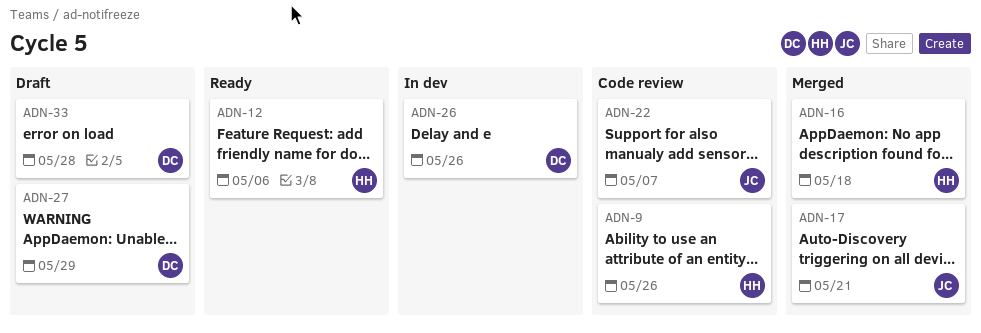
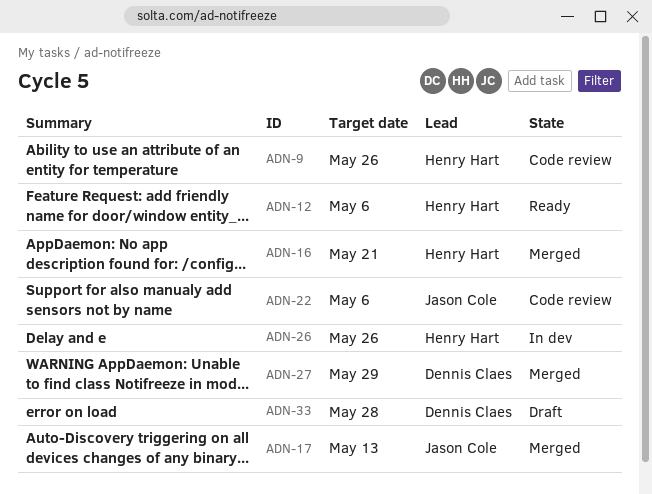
ADN-16, due: May 18 -> May 21
ADN-17, due: May 21 -> May 13
ADN-22, due: May 7 -> May 6
ADN-26, owner: Dennis Claes -> Henry Hart
ADN-27, status: Draft -> Merged

